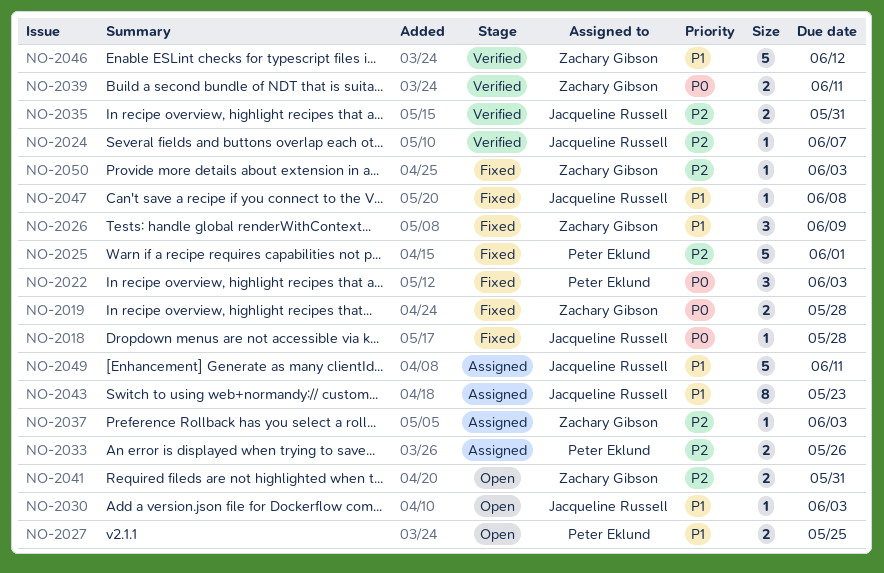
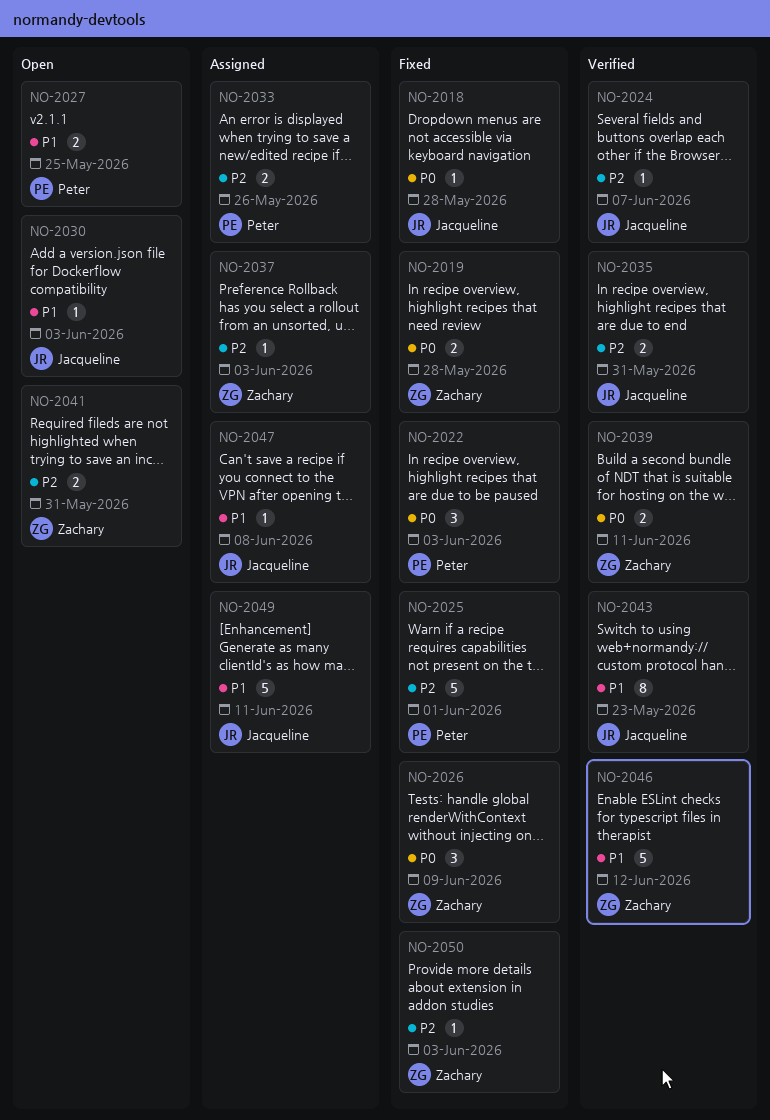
NO-2026, priority: P1 -> P0
NO-2043, status: Assigned -> Verified
NO-2047, status: Fixed -> Assigned

